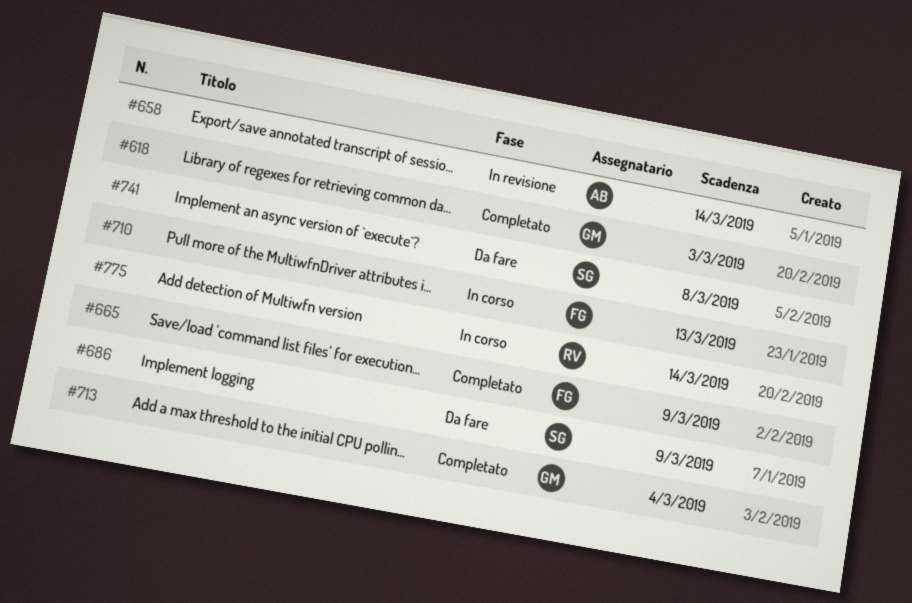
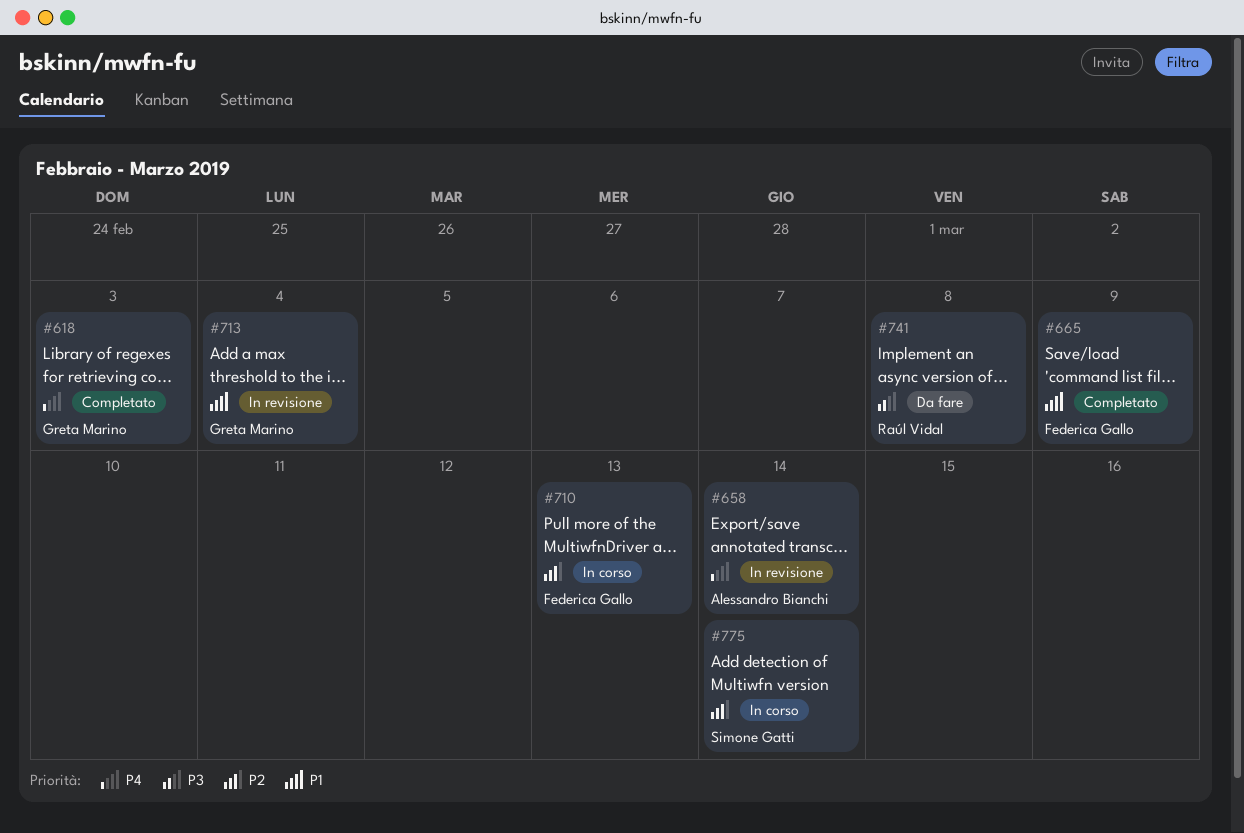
#686: present -> none
#713, status: Completato -> In revisione
#741, owner: Simone Gatti -> Raúl Vidal
#775, owner: Raúl Vidal -> Simone Gatti

